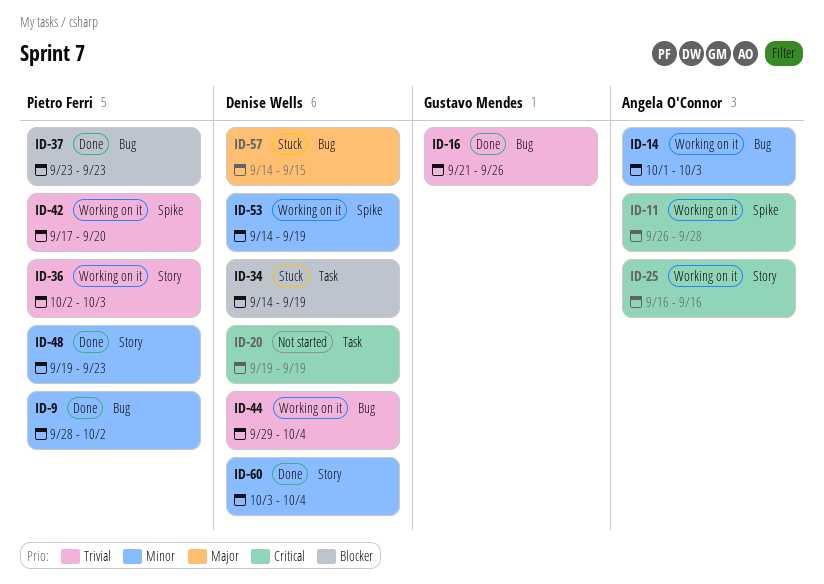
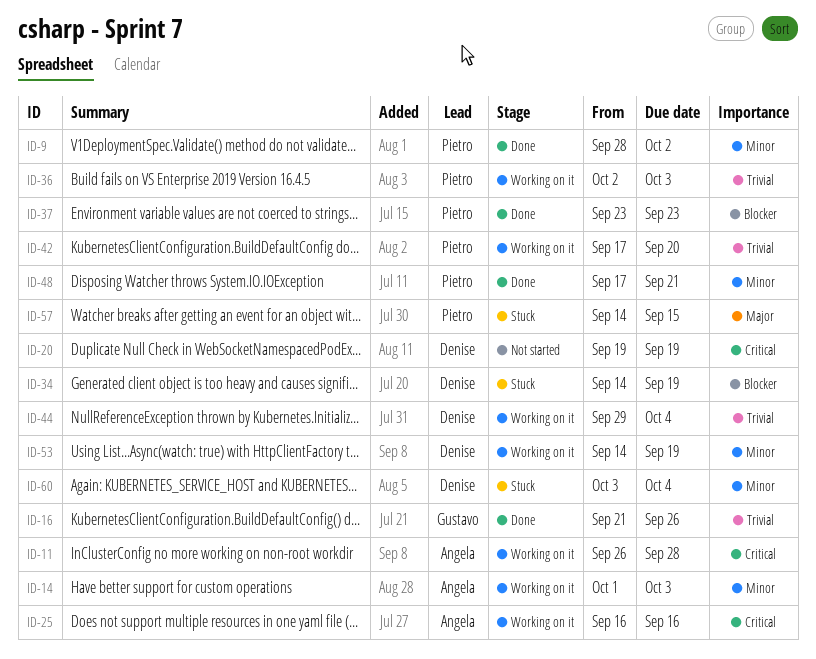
ID-48, start: Sep 19 -> Sep 17
ID-48, due: Sep 23 -> Sep 21
ID-57, owner: Denise Wells -> Pietro Ferri
ID-60, status: Done -> Stuck

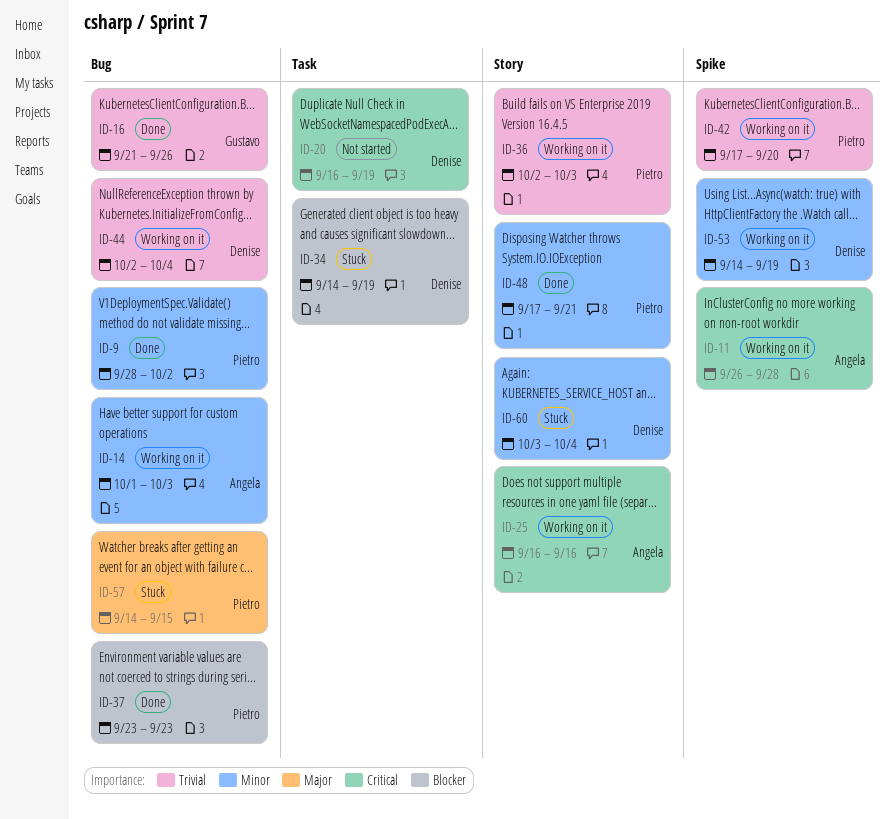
ID-20, start: Sep 19 -> Sep 16
ID-44, start: Sep 29 -> Oct 2

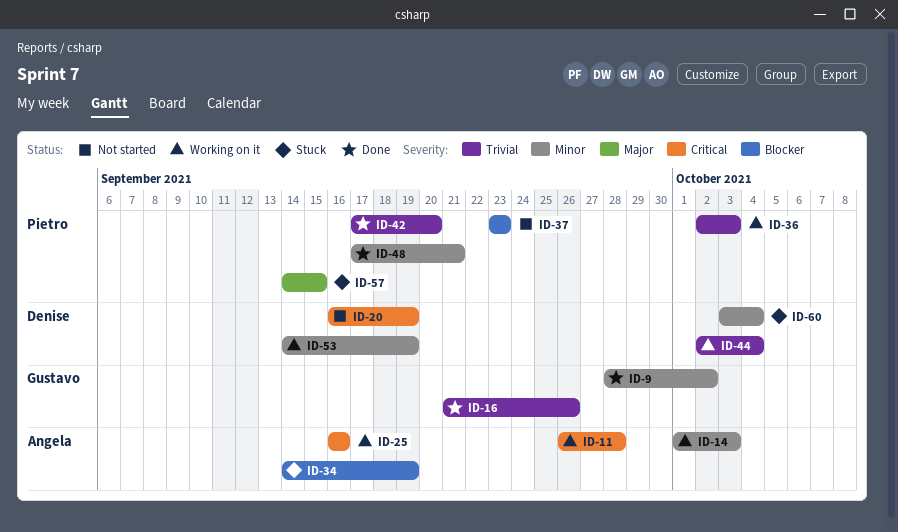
ID-9, owner: Pietro -> Gustavo
ID-34, owner: Denise -> Angela
ID-37, status: Done -> Not started
ID-42, status: Working on it -> Done

